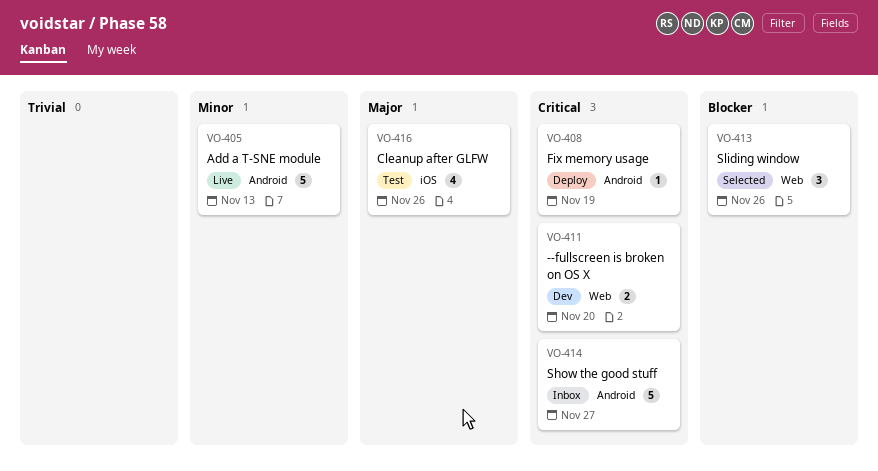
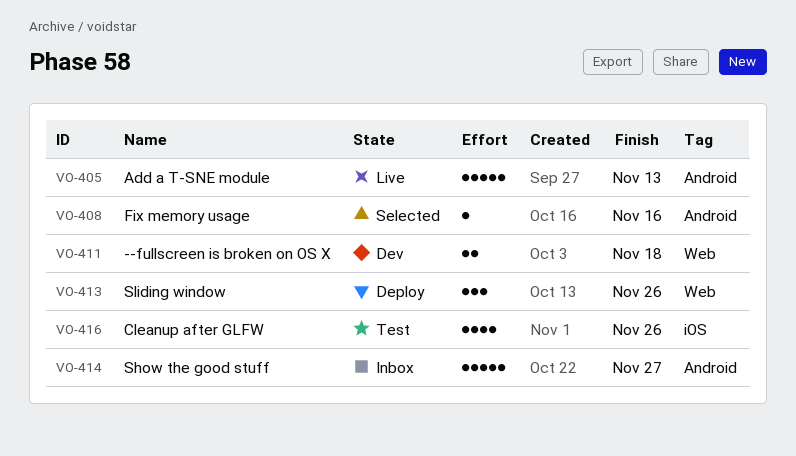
VO-408, status: Deploy -> Selected
VO-408, due: Nov 19 -> Nov 16
VO-411, due: Nov 20 -> Nov 18
VO-413, status: Selected -> Deploy

